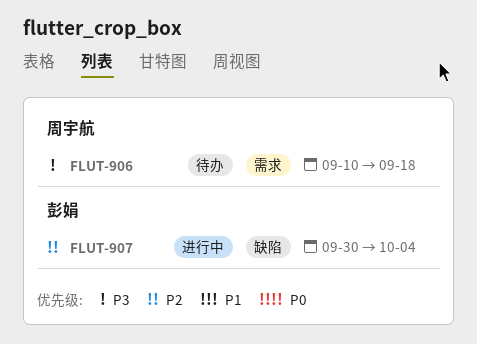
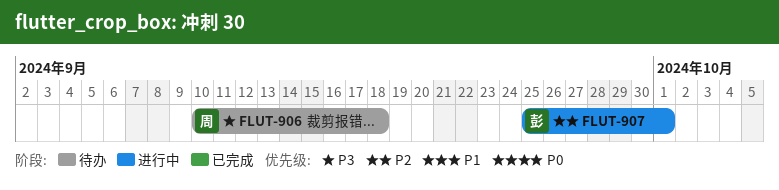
FLUT-907, start: Sep 30 -> Sep 25
FLUT-907, due: Oct 4 -> Oct 1

